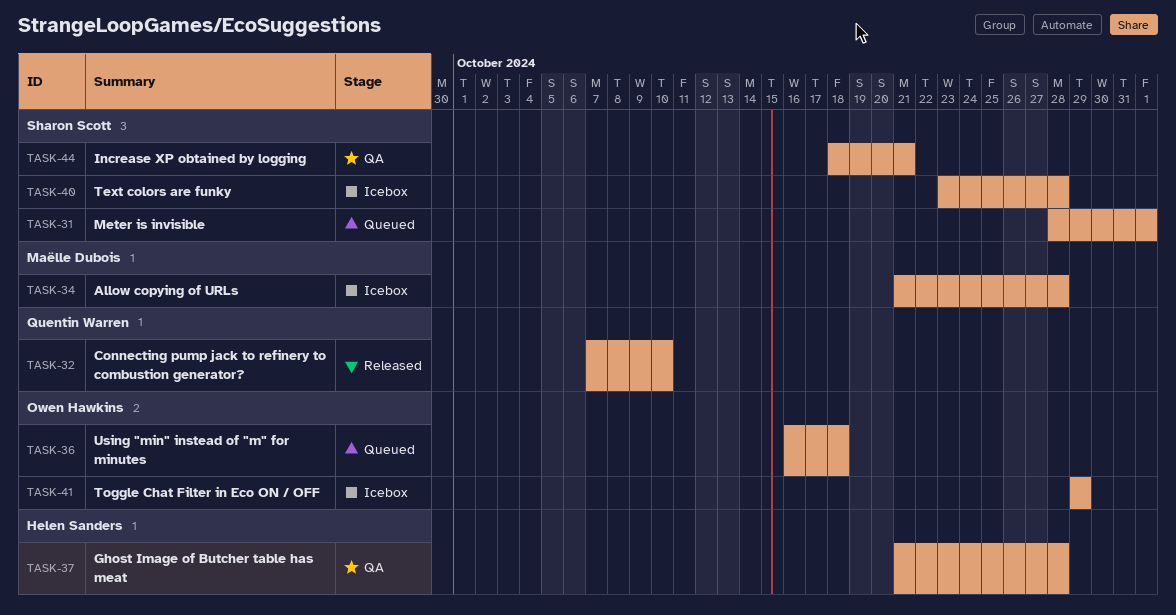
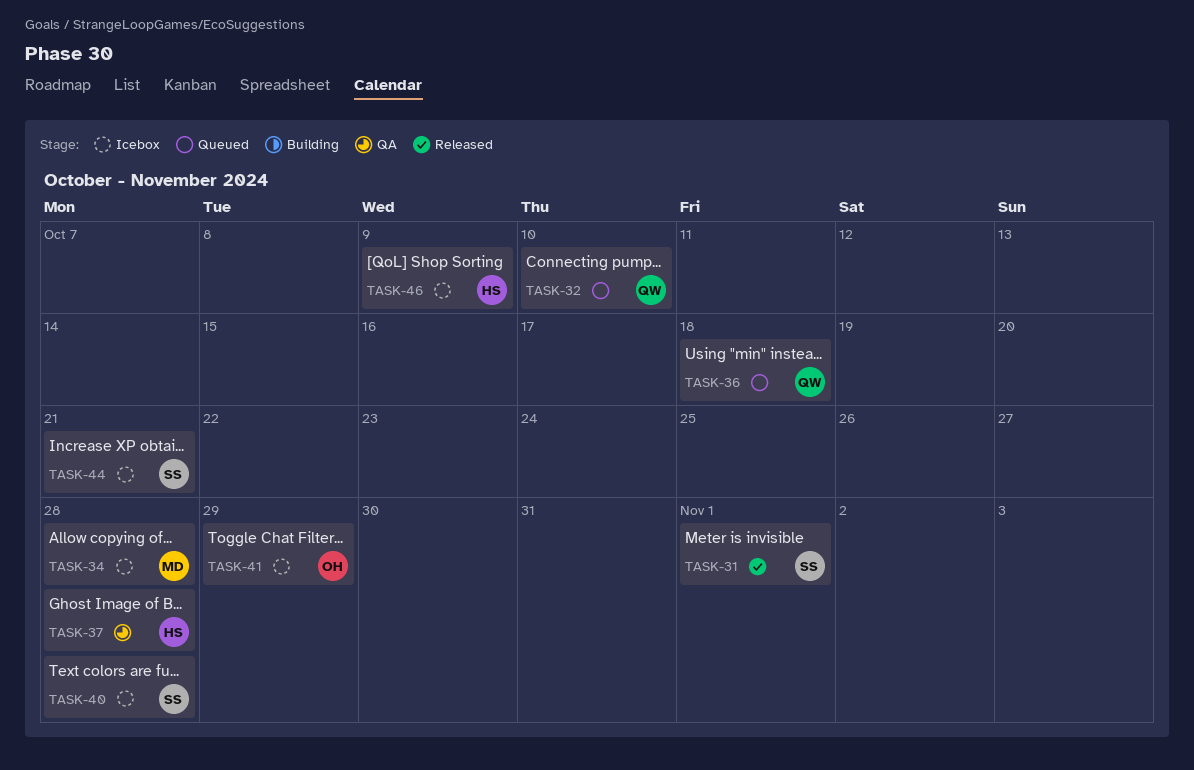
TASK-31, status: Queued -> Released
TASK-32, status: Released -> Queued
TASK-36, owner: Owen Hawkins -> Quentin Warren
TASK-44, status: QA -> Icebox
TASK-46: none -> present

